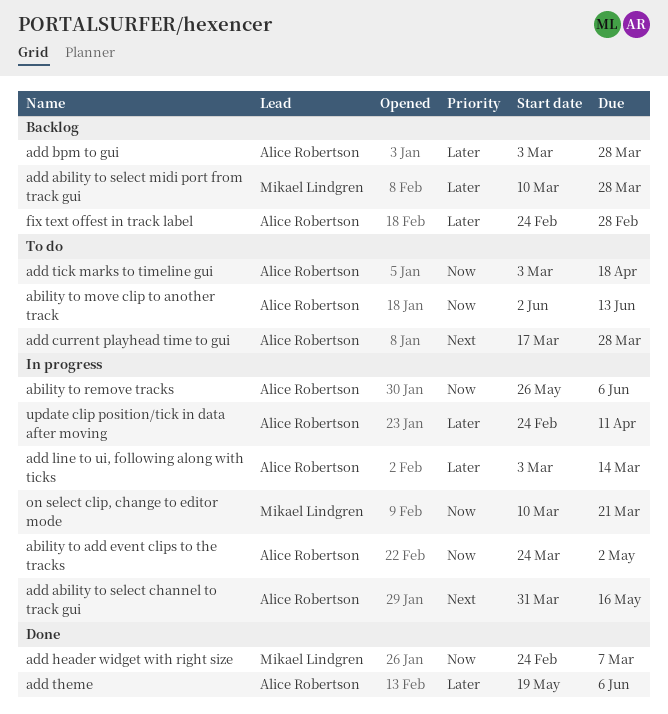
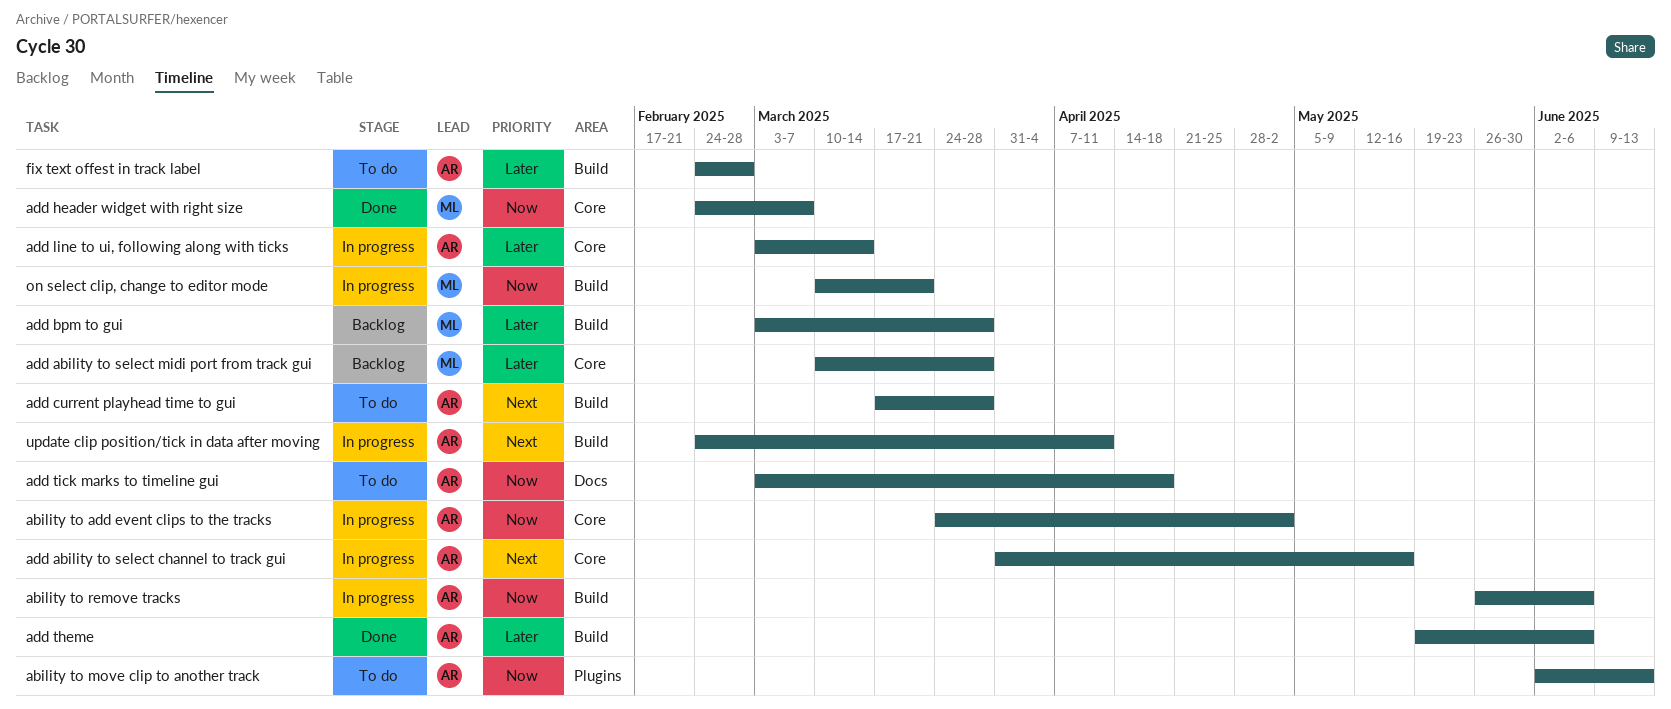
add bpm to gui, owner: Alice Robertson -> Mikael Lindgren
fix text offest in track label, status: Backlog -> To do
update clip position/tick in data after moving, priority: Later -> Next

